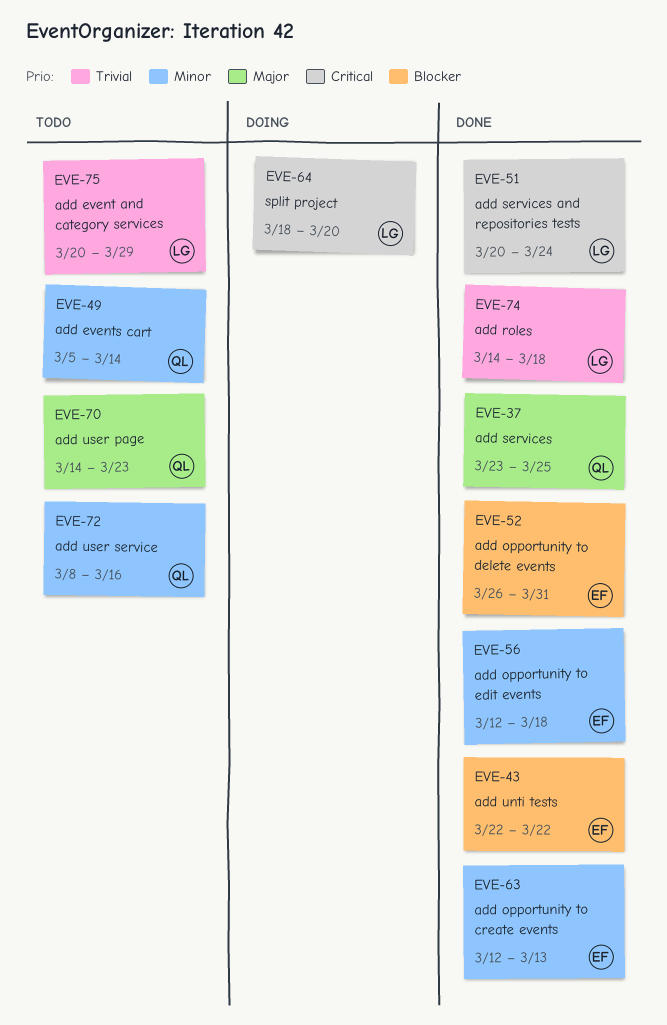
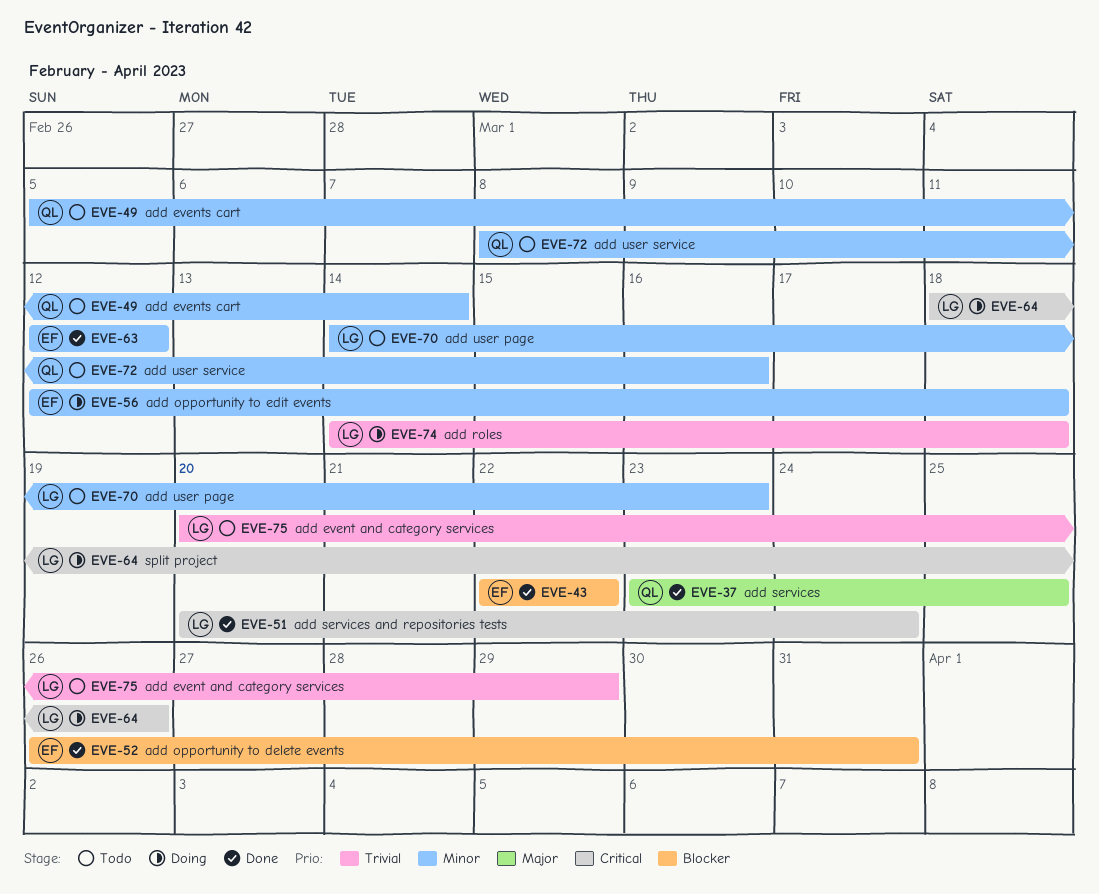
EVE-56, status: Done -> Doing
EVE-63, due: Mar 13 -> Mar 12
EVE-64, due: Mar 20 -> Mar 26
EVE-70, owner: QL -> LG
EVE-70, priority: Major -> Minor
EVE-74, status: Done -> Doing

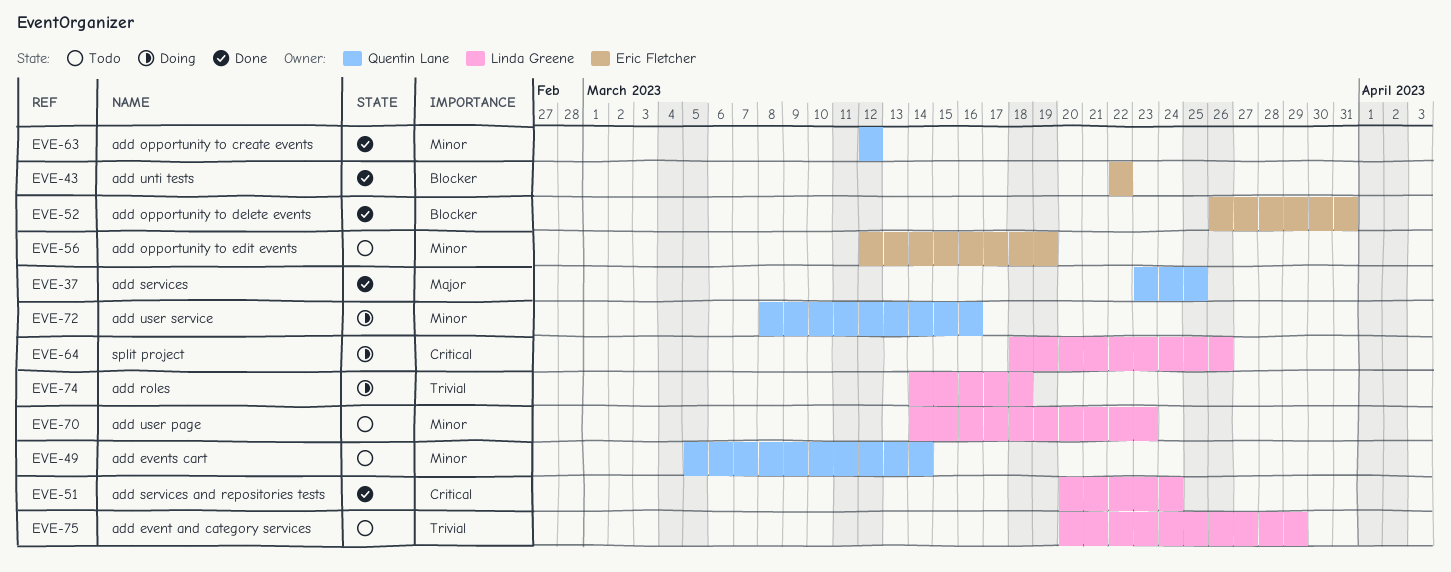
EVE-56, status: Doing -> Todo
EVE-56, due: Mar 18 -> Mar 19
EVE-63, owner: Eric Fletcher -> Quentin Lane
EVE-72, status: Todo -> Doing

